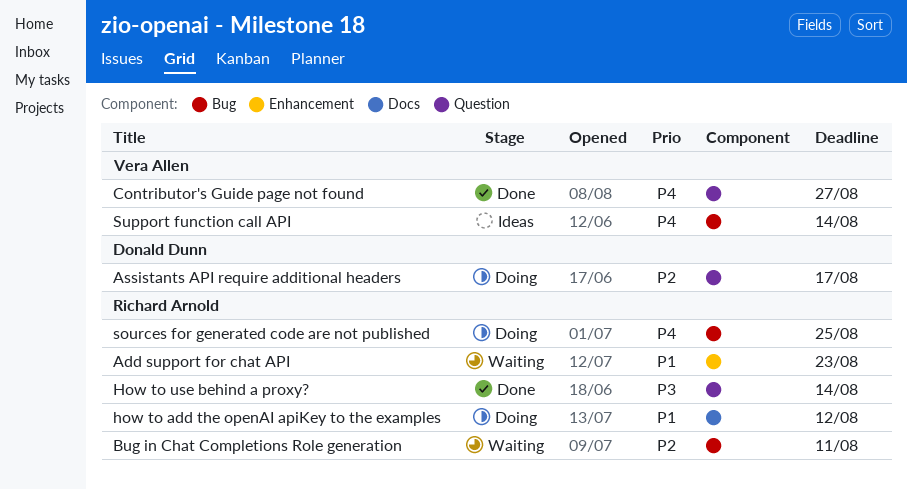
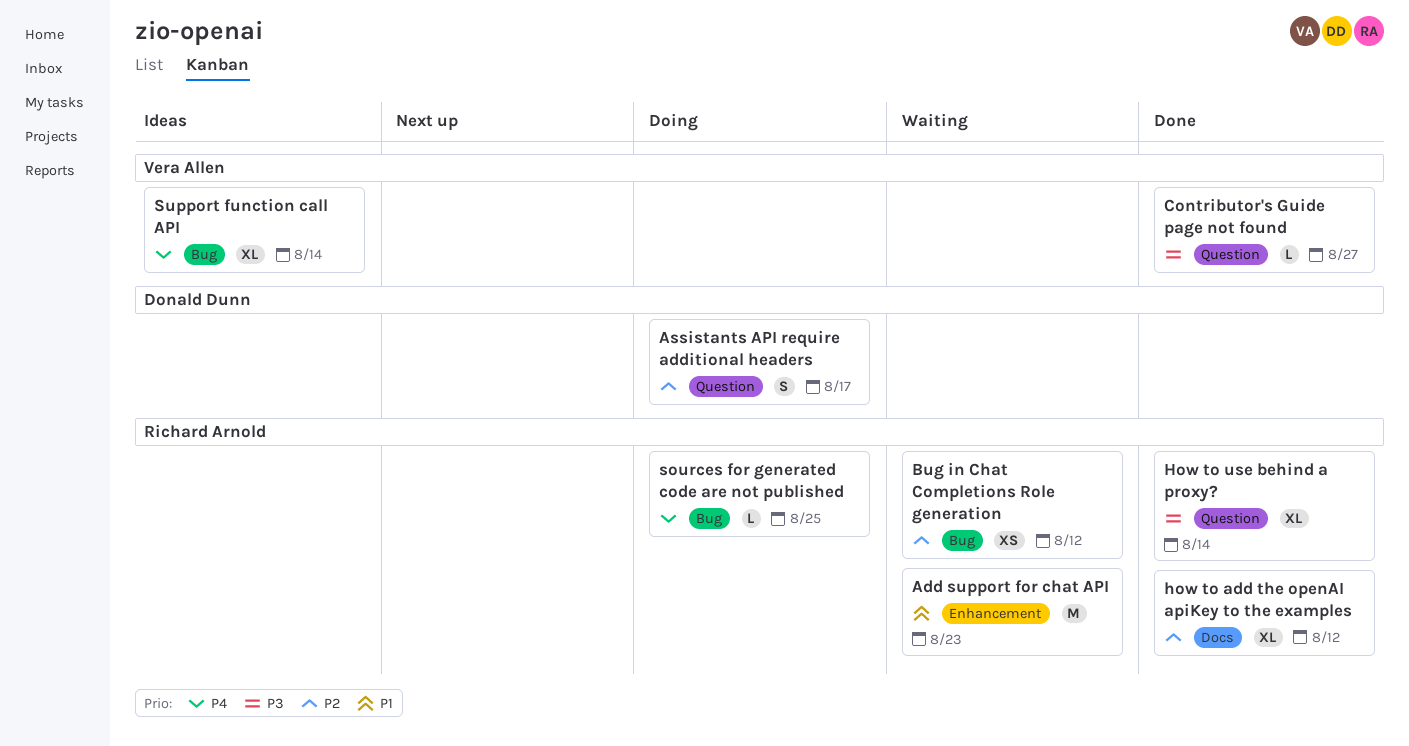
Bug in Chat Completions Role generation, due: Aug 11 -> Aug 12
Contributor's Guide page not found, priority: P4 -> P3
how to add the openAI apiKey to the examples, status: Doing -> Done
how to add the openAI apiKey to the examples, priority: P1 -> P2

